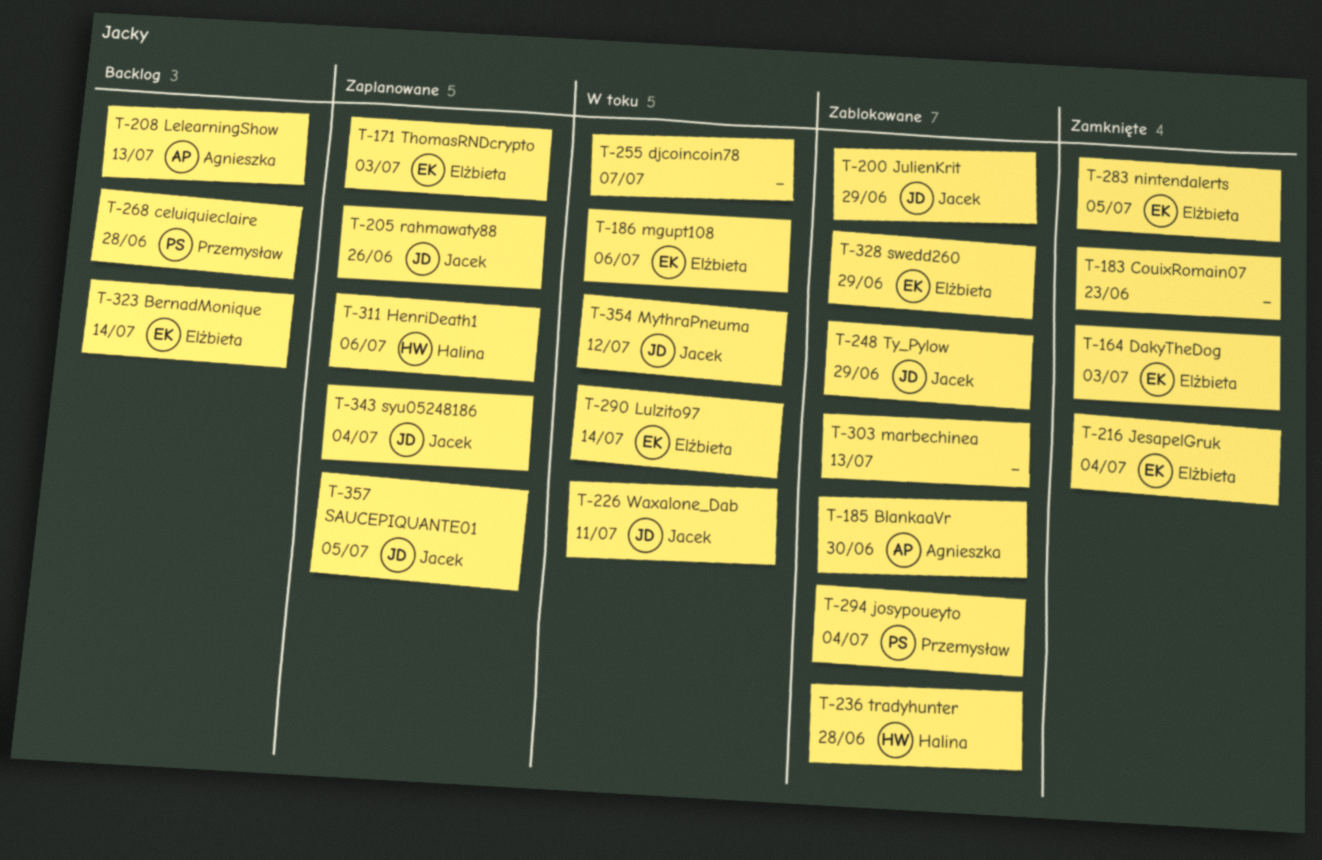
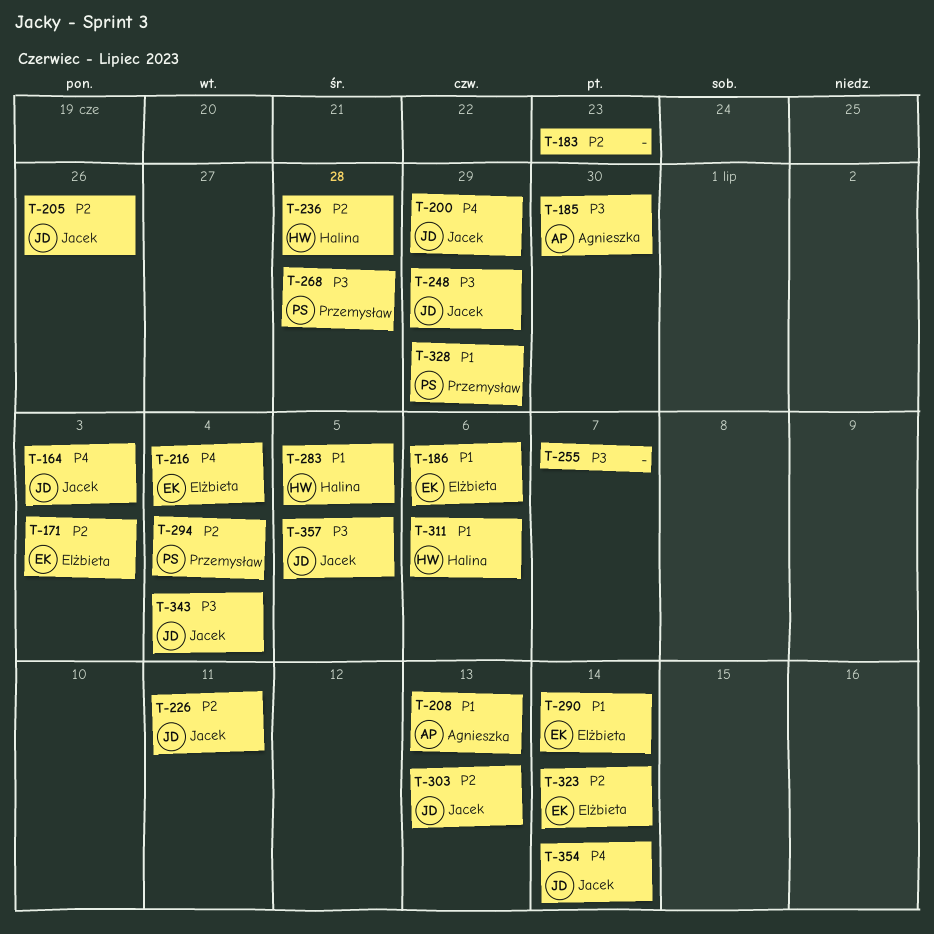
T-164, owner: Elżbieta -> Jacek
T-283, owner: Elżbieta -> Halina
T-303, owner: none -> Jacek
T-328, owner: Elżbieta -> Przemysław
T-354, due: Jul 12 -> Jul 14

